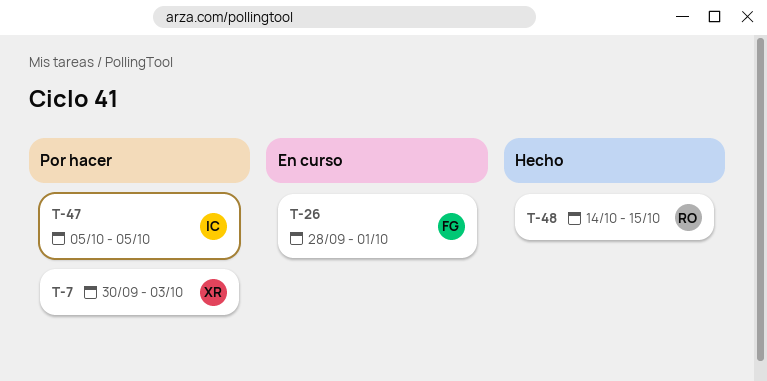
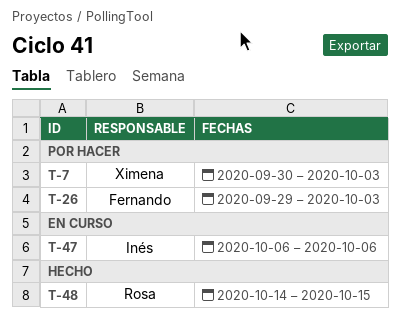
T-26, status: En curso -> Por hacer
T-26, start: Sep 28 -> Sep 29
T-26, due: Oct 1 -> Oct 3
T-47, status: Por hacer -> En curso
T-47, start: Oct 5 -> Oct 6
T-47, due: Oct 5 -> Oct 6

